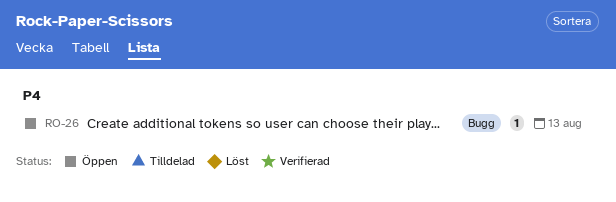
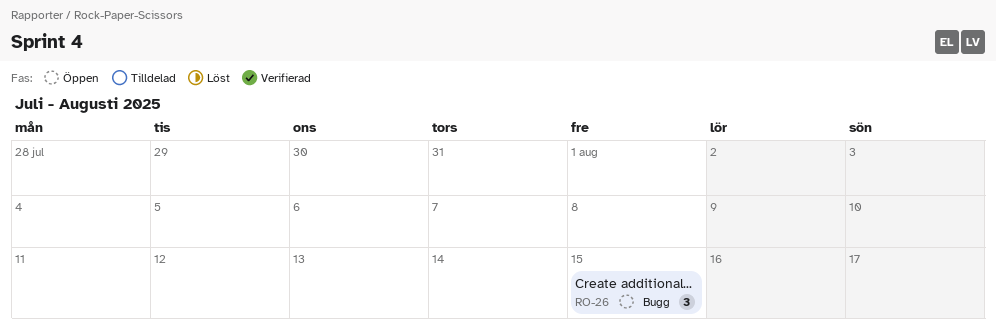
RO-26, estimate: 1 -> 3
RO-26, due: Aug 13 -> Aug 15

